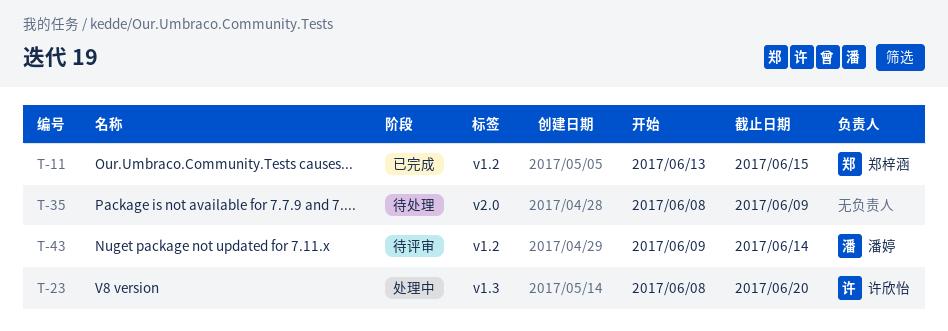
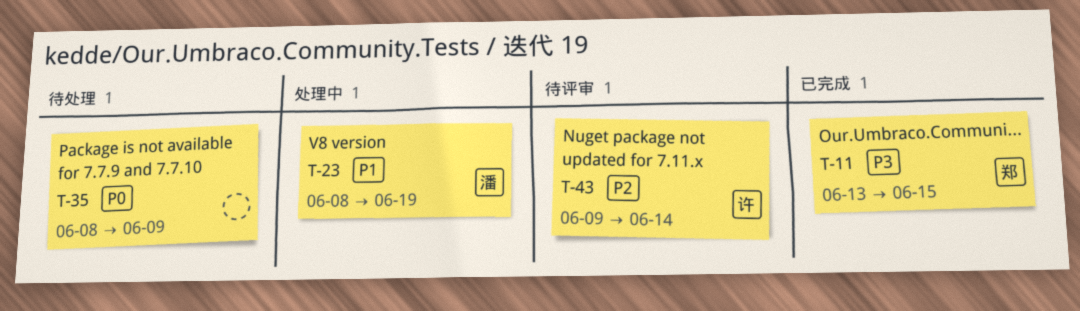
T-23, owner: 许欣怡 -> 潘婷
T-23, due: Jun 20 -> Jun 19
T-43, owner: 潘婷 -> 许欣怡

